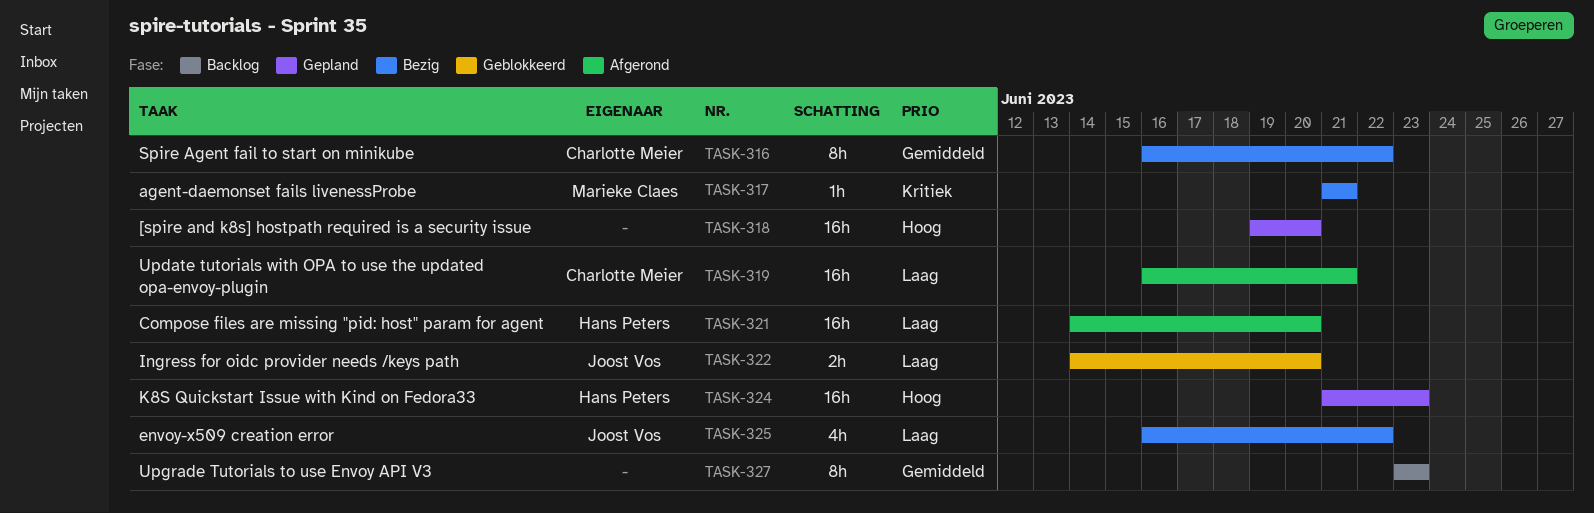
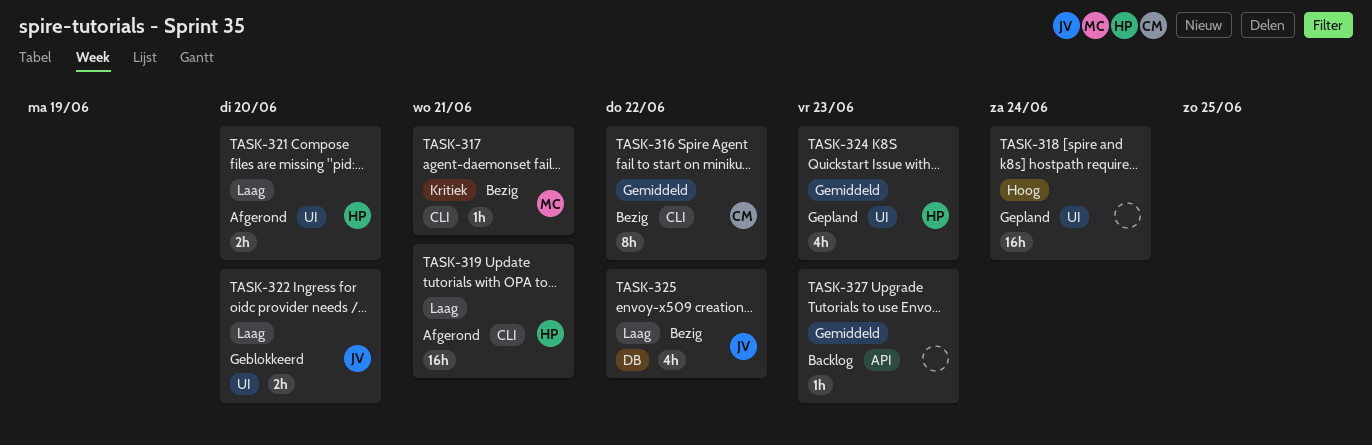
TASK-318, due: Jun 20 -> Jun 24
TASK-319, owner: Charlotte Meier -> Hans Peters
TASK-321, estimate: 16h -> 2h
TASK-324, priority: Hoog -> Gemiddeld
TASK-324, estimate: 16h -> 4h
TASK-327, estimate: 8h -> 1h

